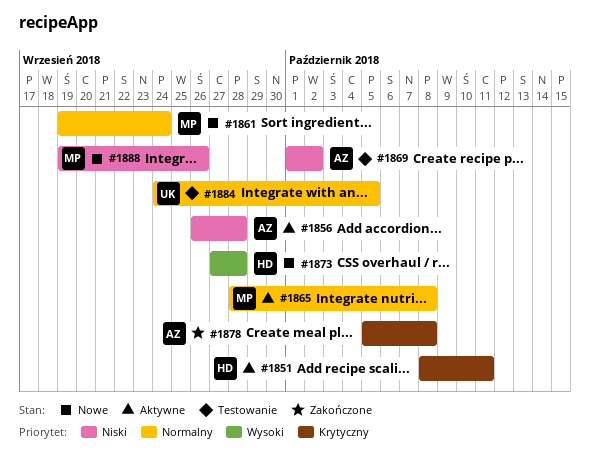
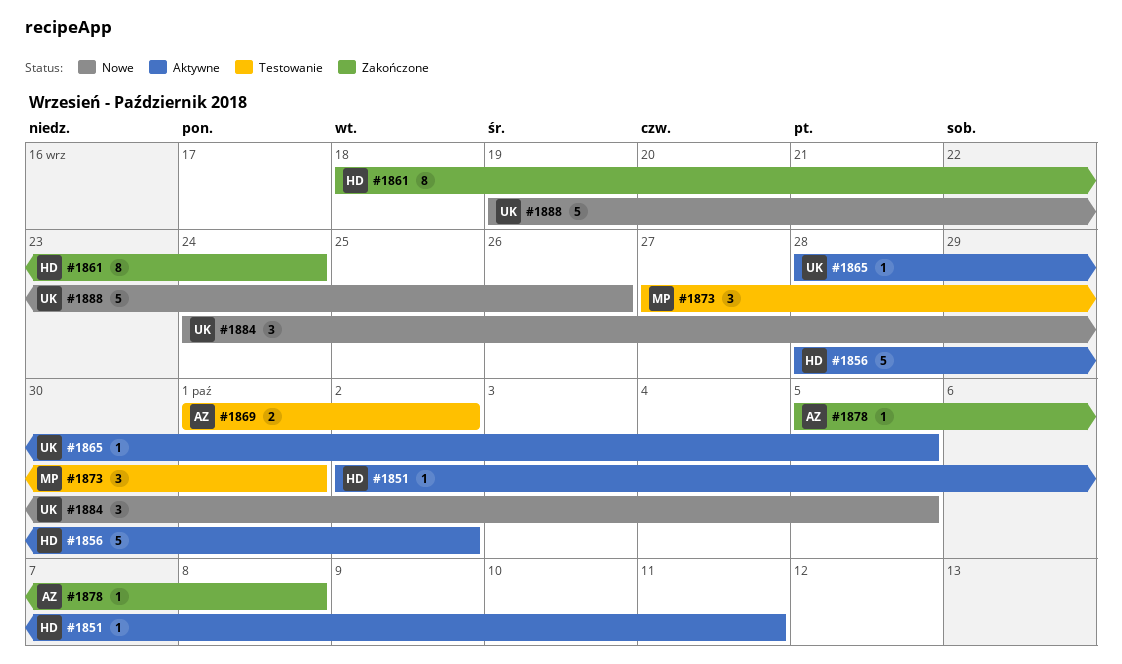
#1851, start: Oct 8 -> Oct 2
#1856, owner: AZ -> HD
#1856, start: Sep 26 -> Sep 28
#1856, due: Sep 28 -> Oct 2
#1861, status: Nowe -> Zakończone
#1861, owner: MP -> HD
#1861, start: Sep 19 -> Sep 18
#1865, owner: MP -> UK
#1865, due: Oct 8 -> Oct 5
#1873, status: Nowe -> Testowanie
#1873, owner: HD -> MP
#1873, due: Sep 28 -> Oct 1
#1884, status: Testowanie -> Nowe
#1888, owner: MP -> UK

